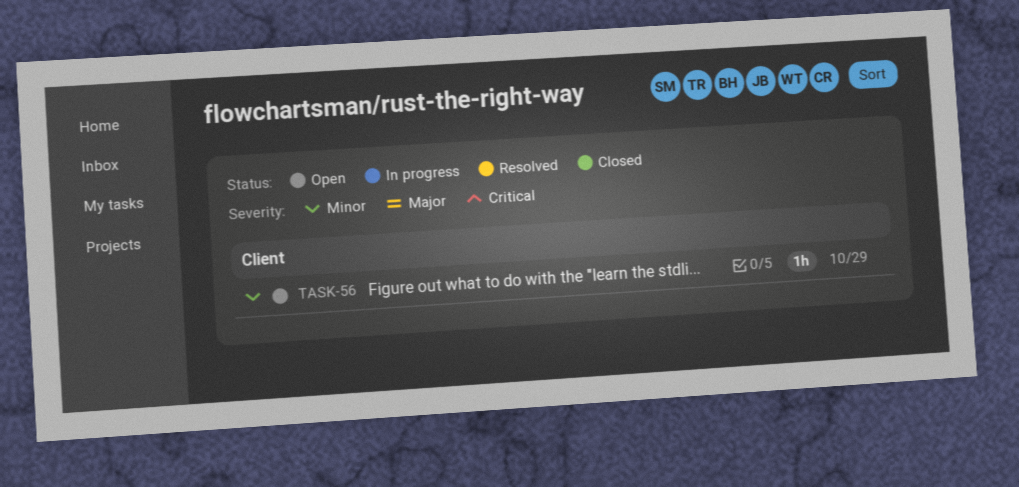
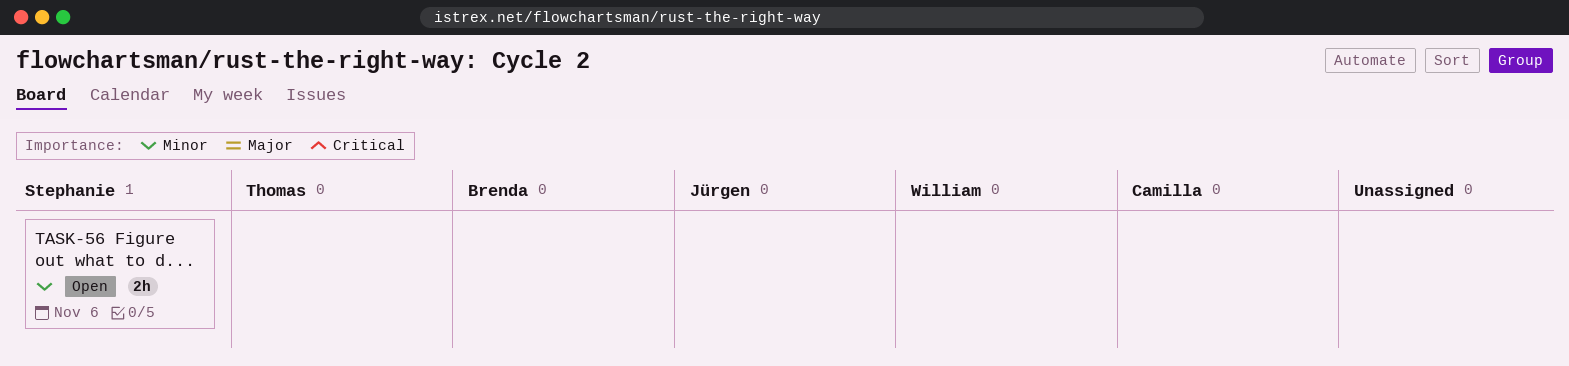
TASK-56, estimate: 1h -> 2h
TASK-56, due: Oct 29 -> Nov 6

